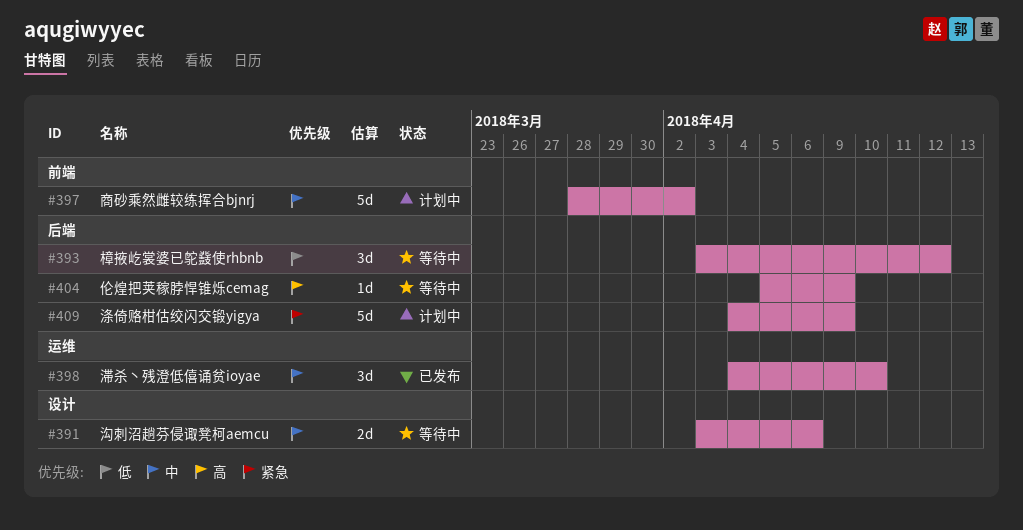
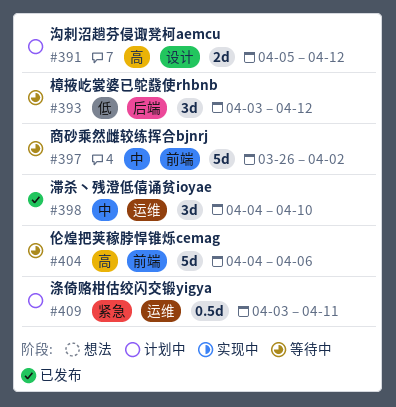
#391, status: 等待中 -> 计划中
#391, priority: 中 -> 高
#391, start: Apr 3 -> Apr 5
#391, due: Apr 6 -> Apr 12
#397, status: 计划中 -> 等待中
#397, start: Mar 28 -> Mar 26
#404, label: 后端 -> 前端
#404, estimate: 1d -> 5d
#404, start: Apr 5 -> Apr 4
#404, due: Apr 9 -> Apr 6
#409, label: 后端 -> 运维
#409, estimate: 5d -> 0.5d
#409, start: Apr 4 -> Apr 3
#409, due: Apr 9 -> Apr 11

